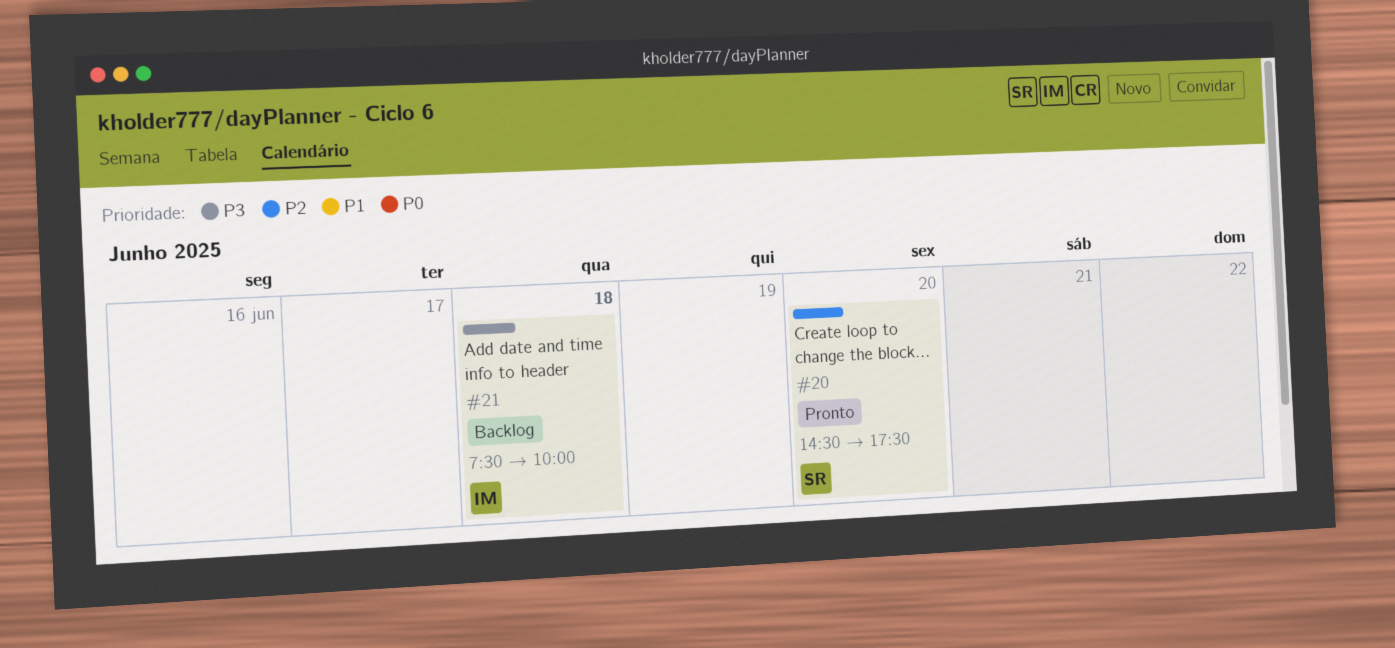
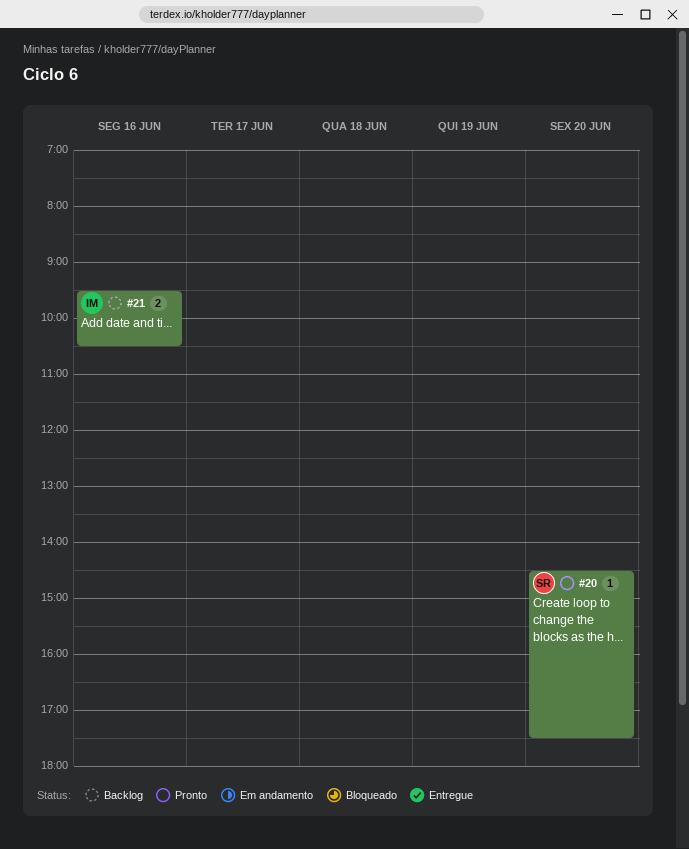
#21, day: Jun 18 -> Jun 16
#21, begins: 07:30 -> 09:30
#21, ends: 10:00 -> 10:30

